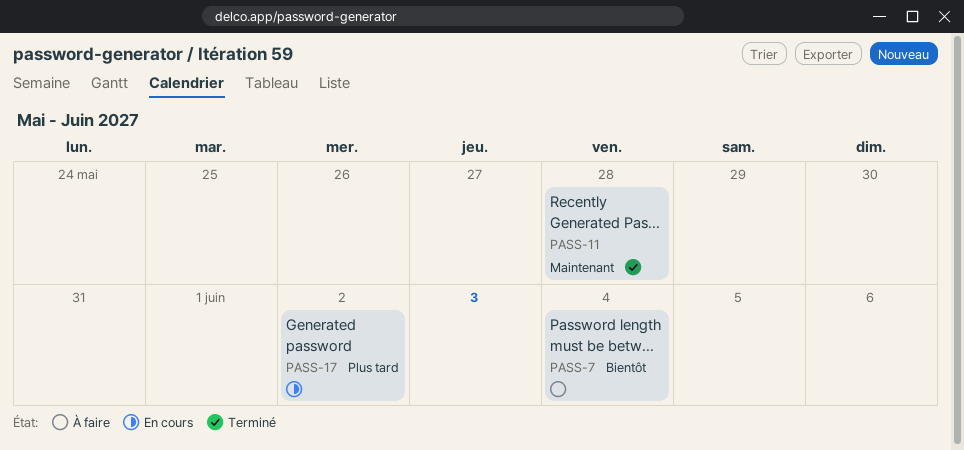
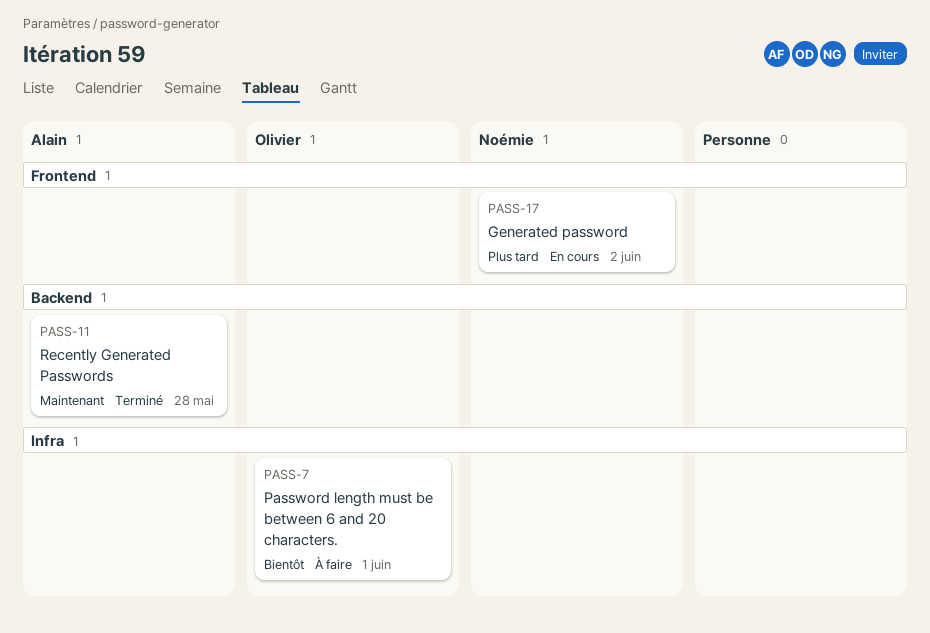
PASS-7, due: Jun 4 -> Jun 1

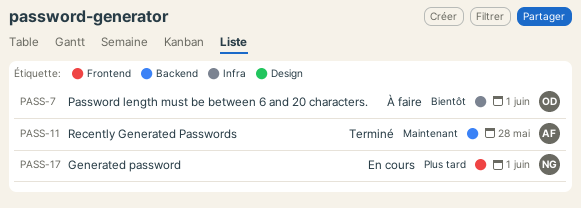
PASS-17, due: Jun 2 -> Jun 1

